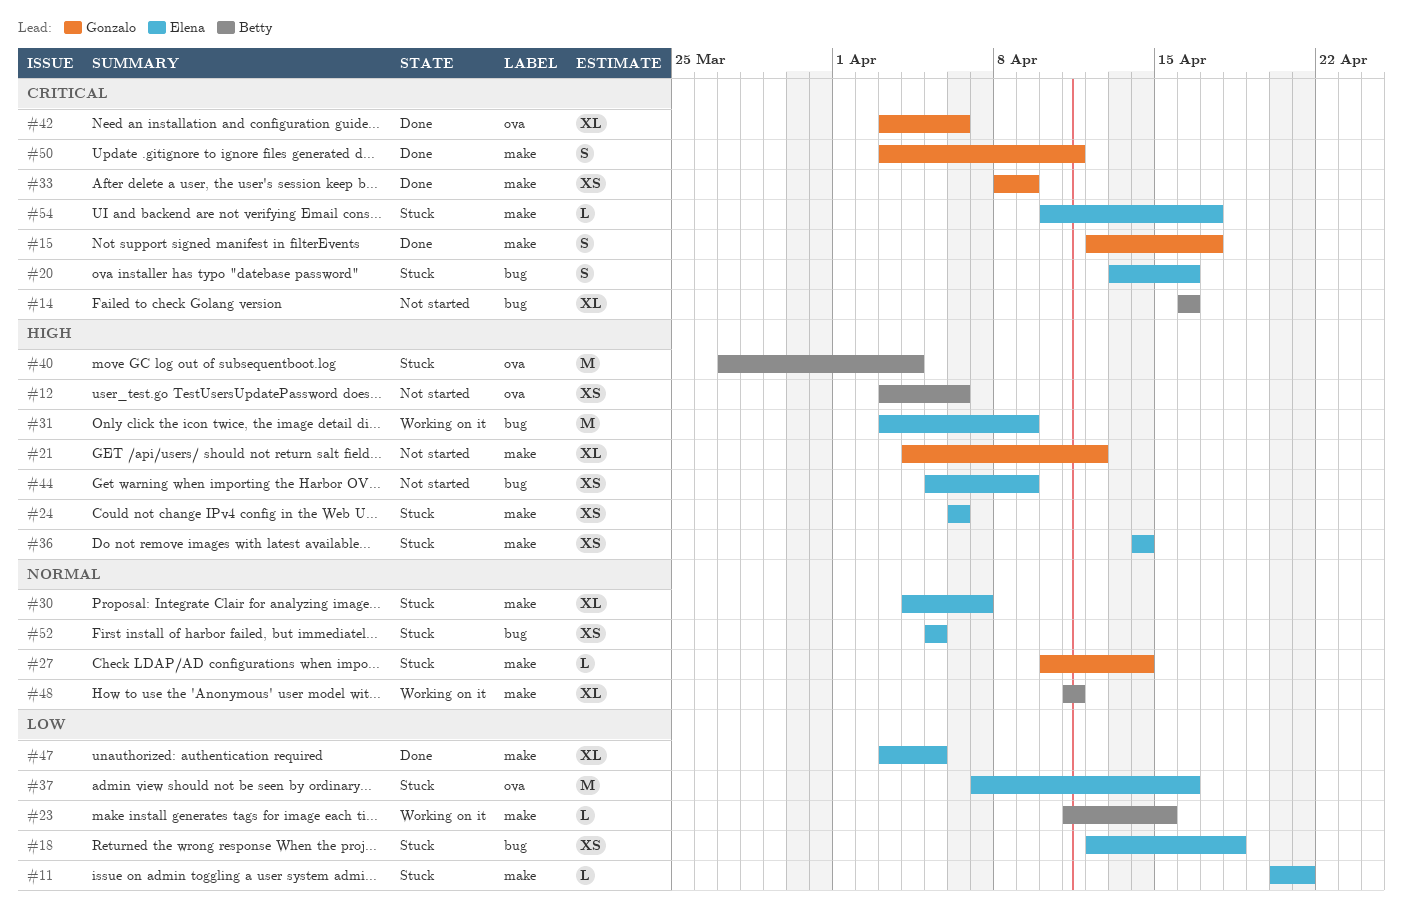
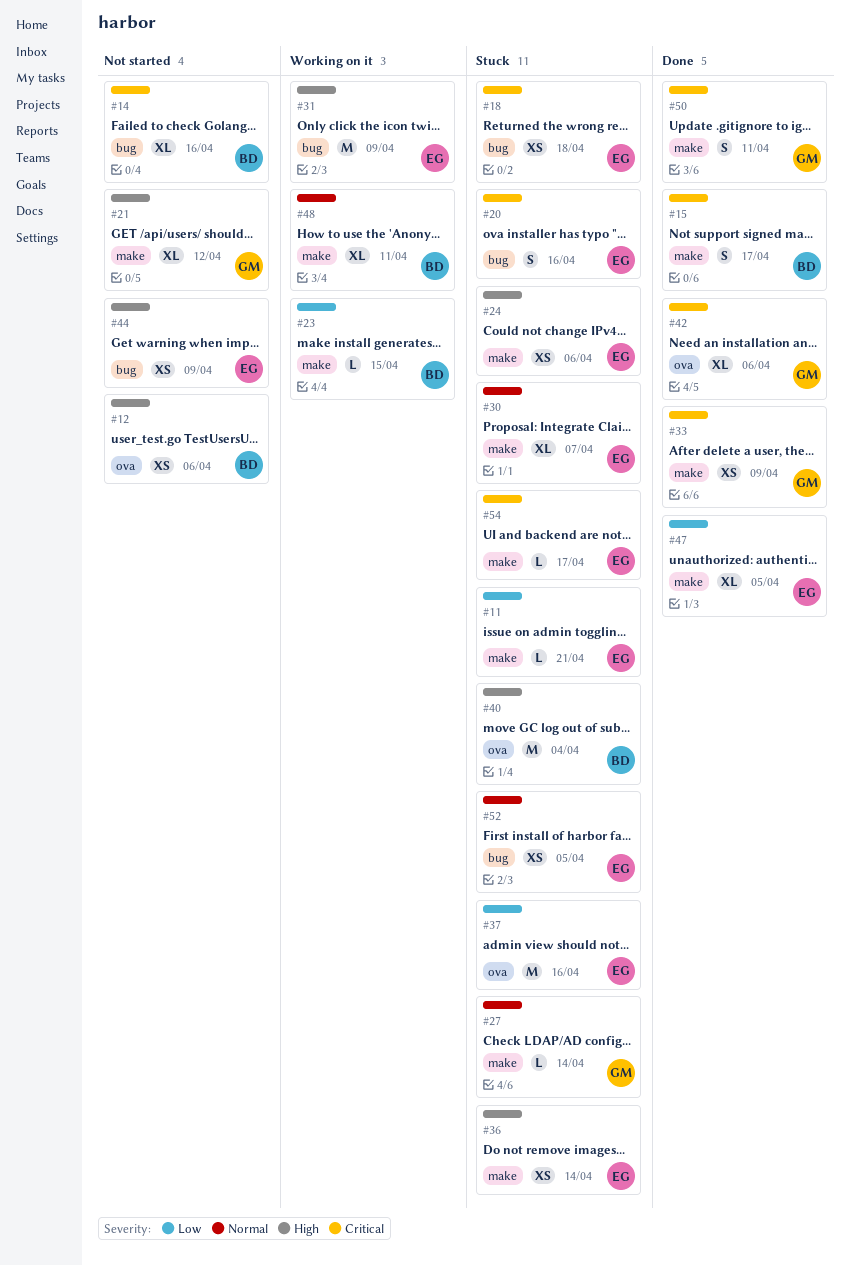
#15, owner: Gonzalo -> Betty
#18, priority: Low -> Critical

